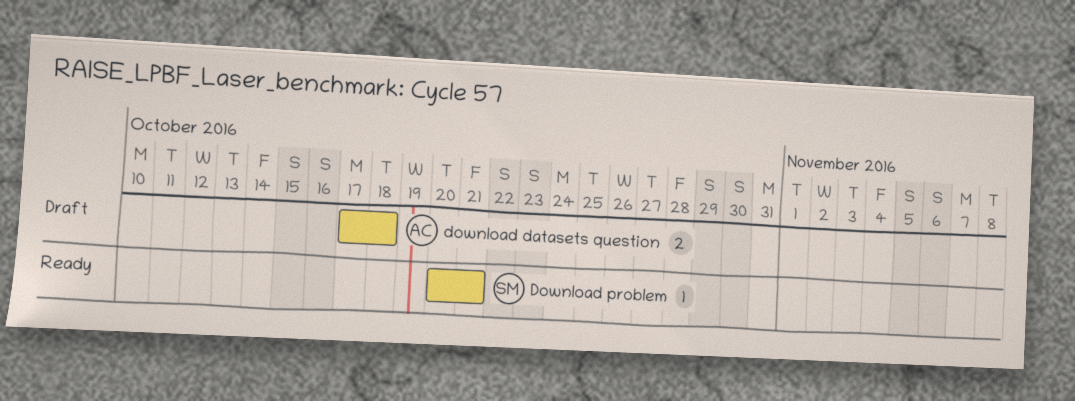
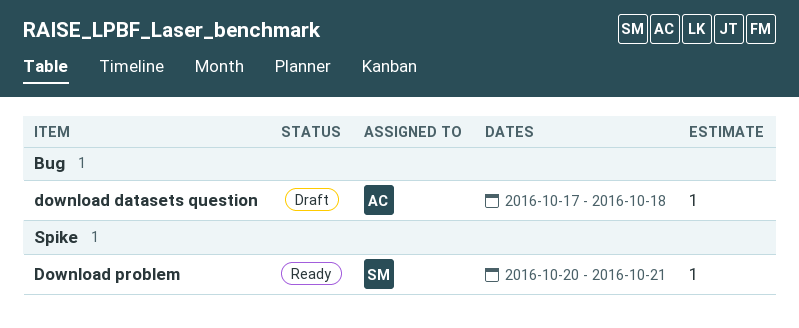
download datasets question, estimate: 2 -> 1

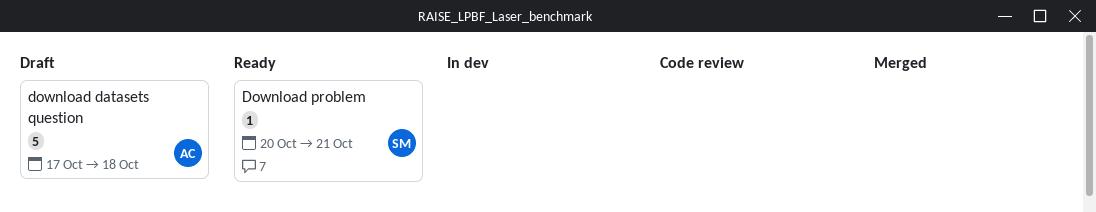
download datasets question, estimate: 1 -> 5

